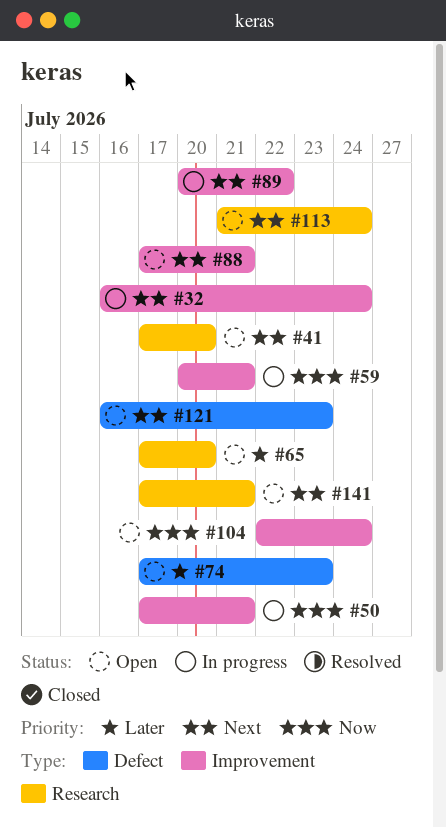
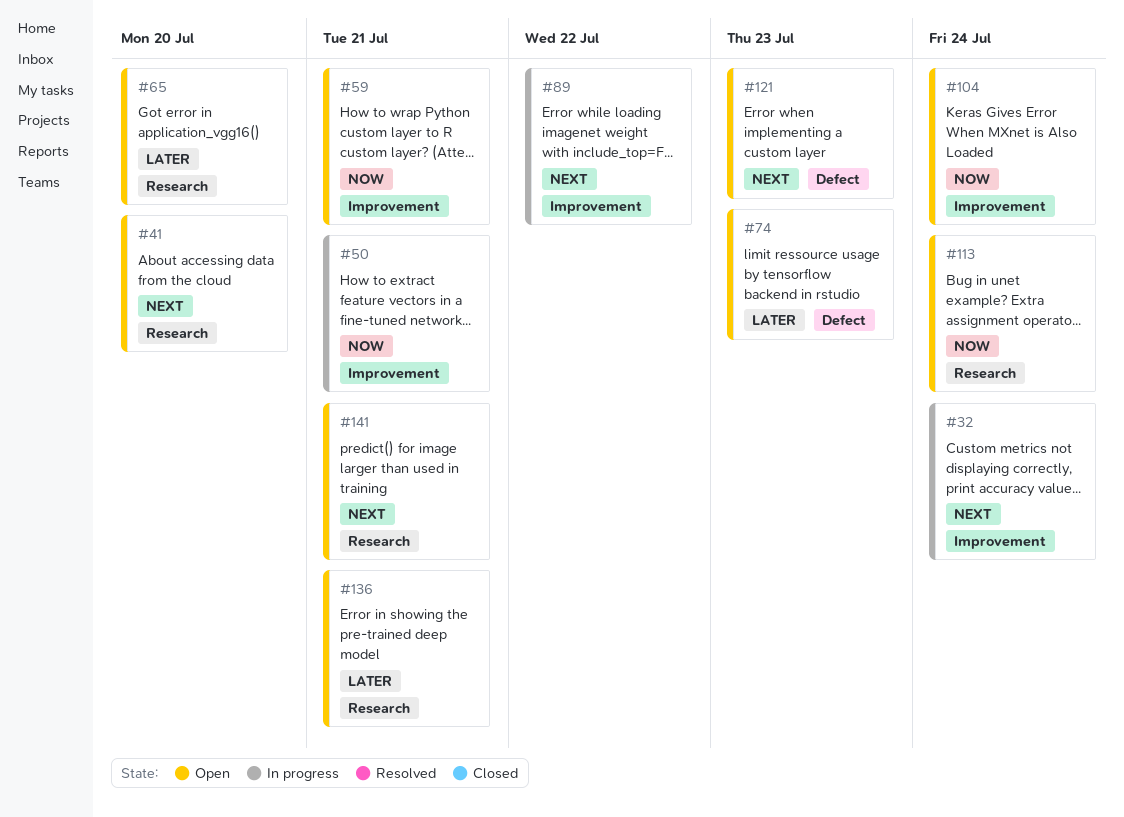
#59, status: In progress -> Open
#88: present -> none
#113, priority: Next -> Now
#136: none -> present

